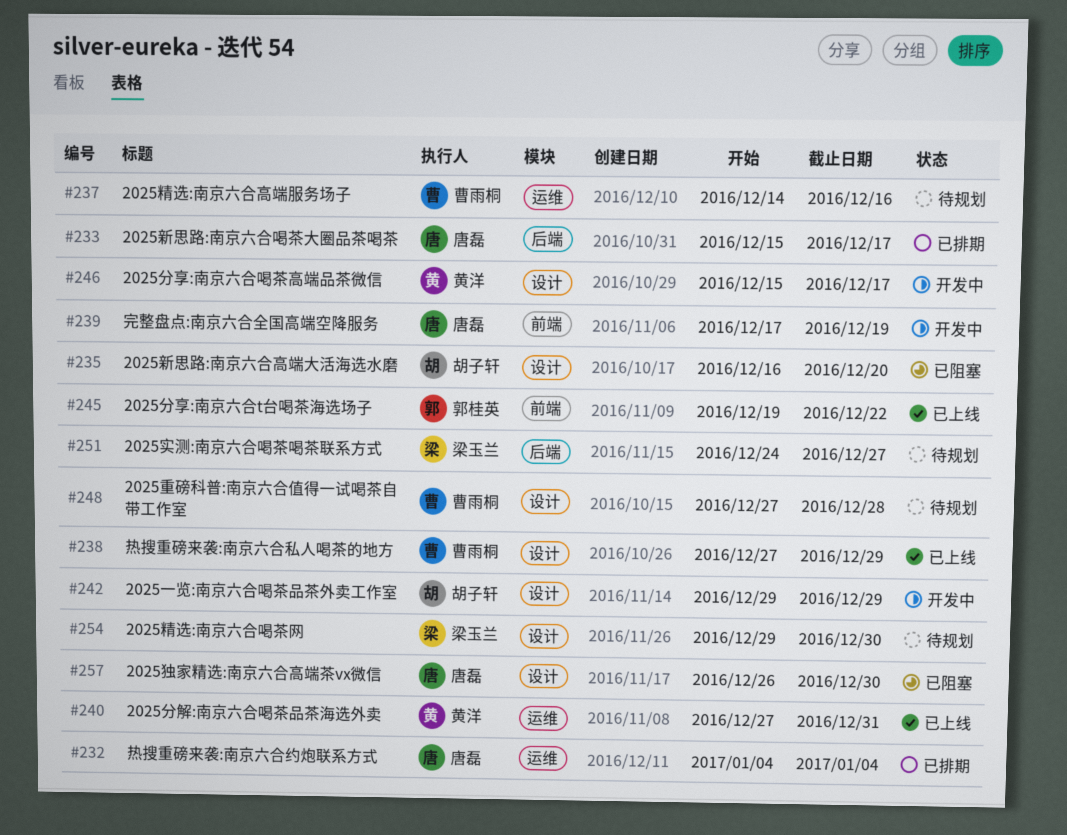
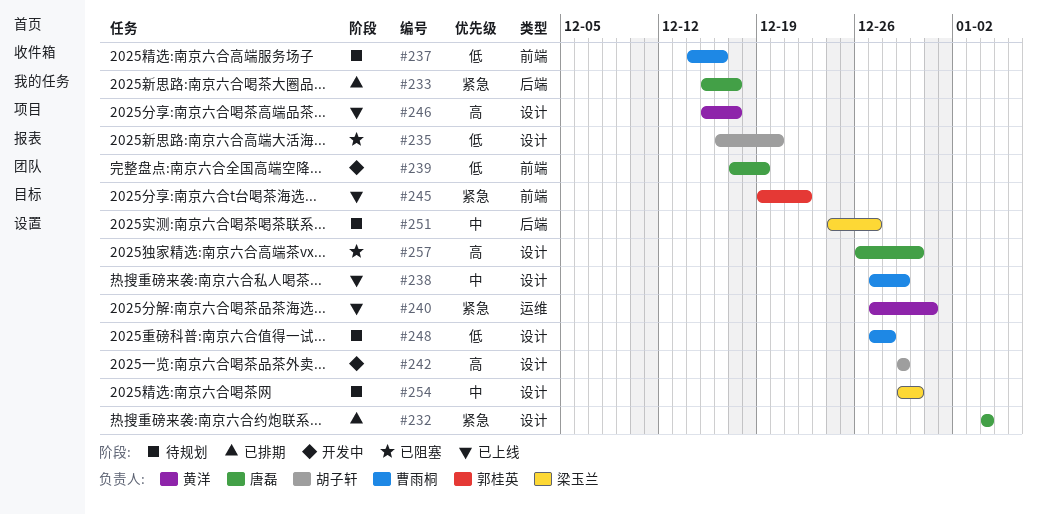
#232, label: 运维 -> 设计
#237, label: 运维 -> 前端
#246, status: 开发中 -> 已上线

